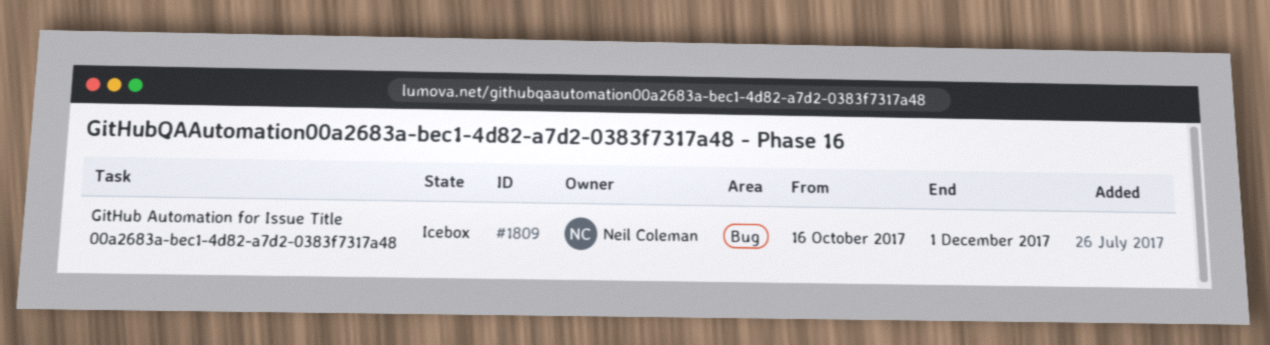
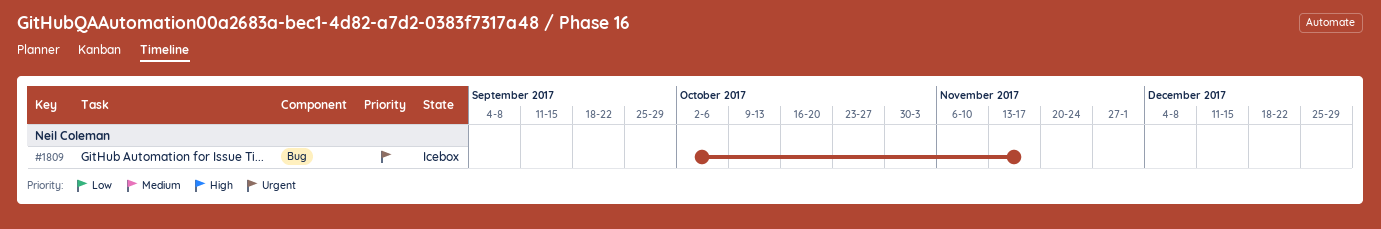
#1809, start: Oct 16 -> Oct 2
#1809, due: Dec 1 -> Nov 17

